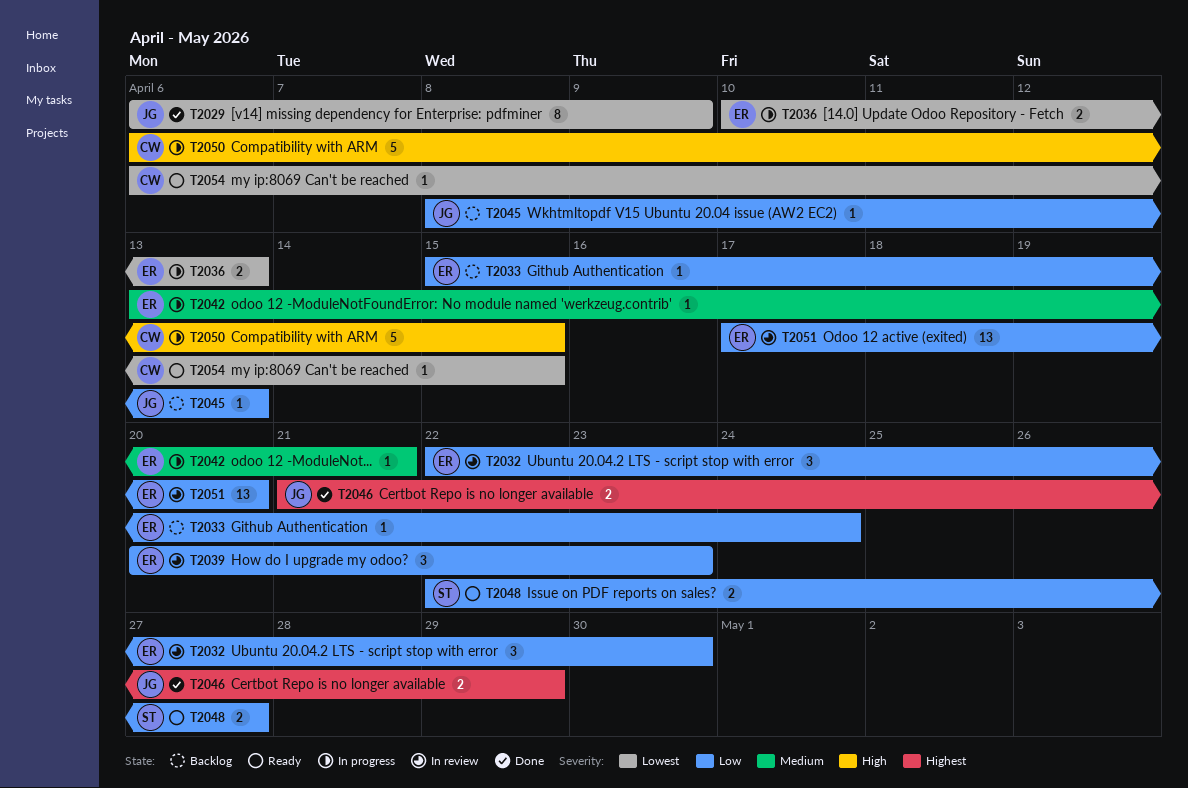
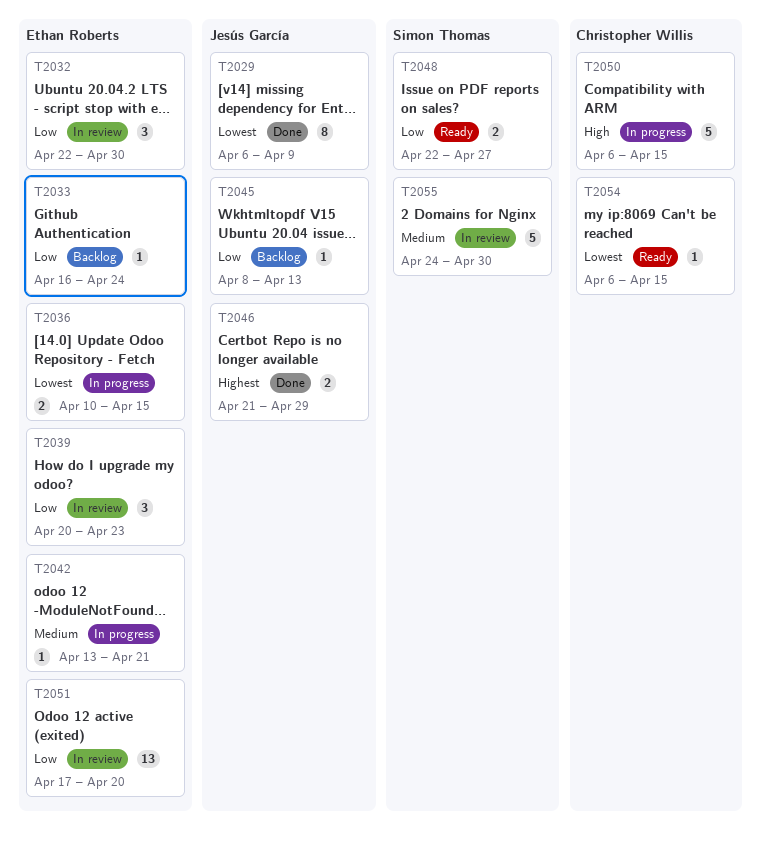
T2033, start: Apr 15 -> Apr 16
T2036, due: Apr 13 -> Apr 15
T2055: none -> present

